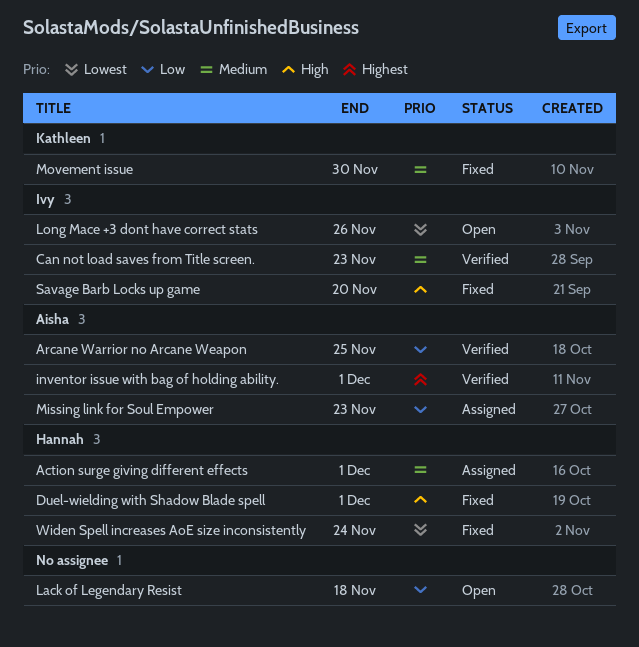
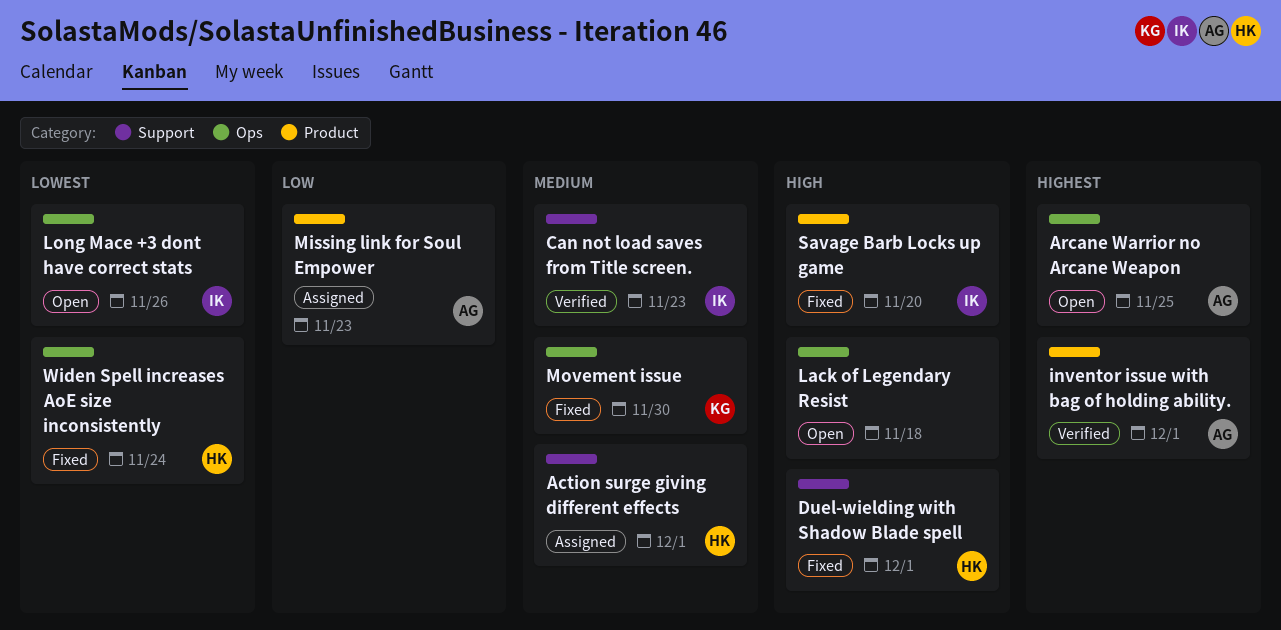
Arcane Warrior no Arcane Weapon, status: Verified -> Open
Arcane Warrior no Arcane Weapon, priority: Low -> Highest
Lack of Legendary Resist, priority: Low -> High

